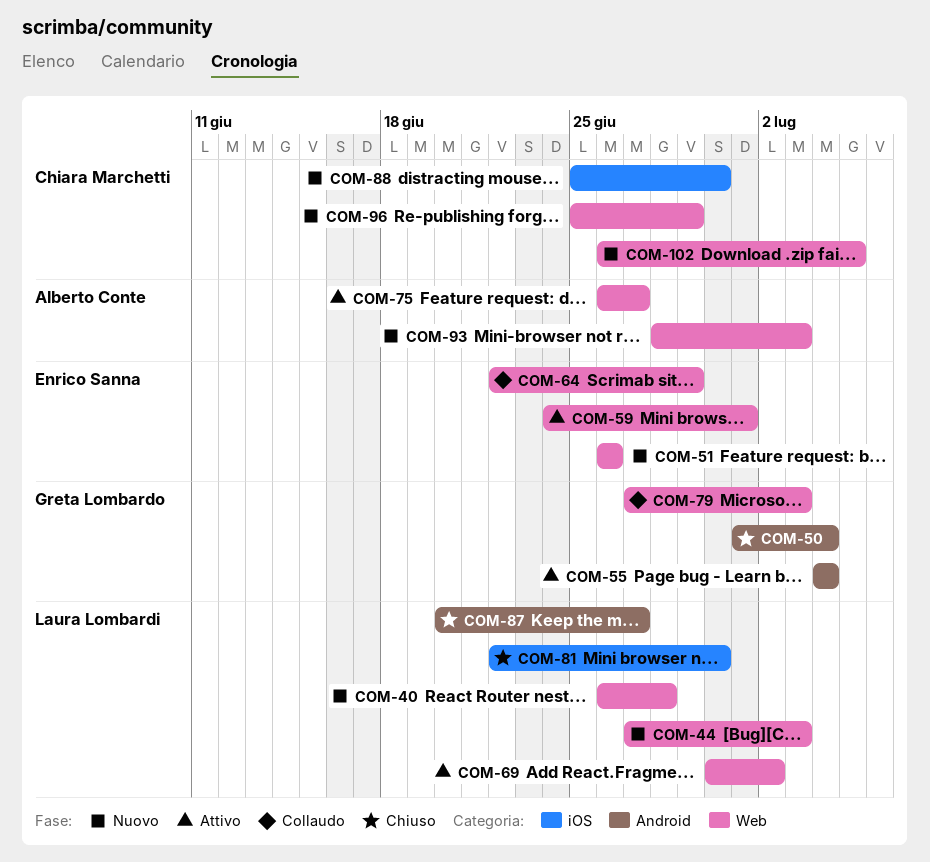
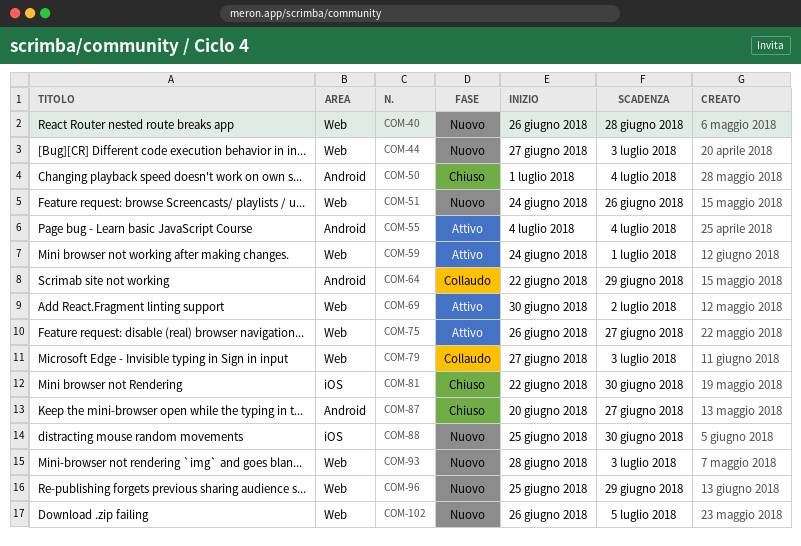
COM-51, start: Jun 26 -> Jun 24
COM-64, label: Web -> Android

